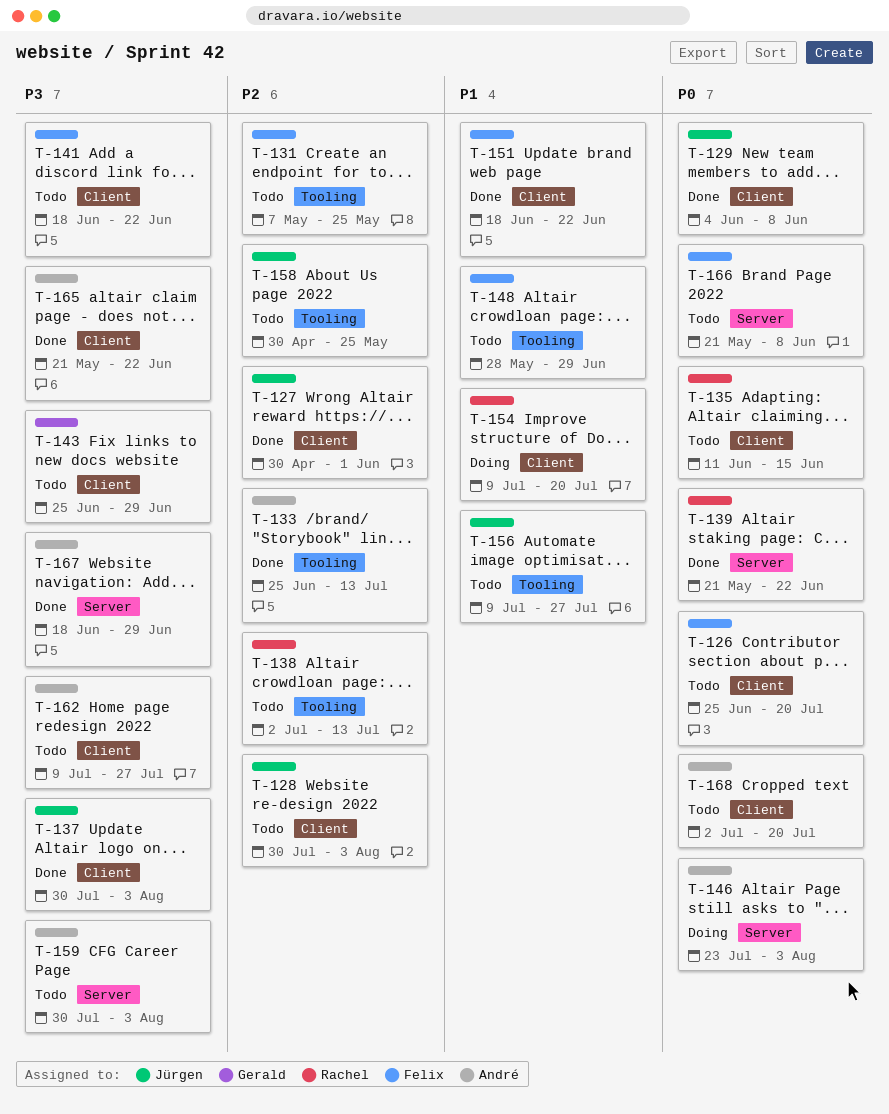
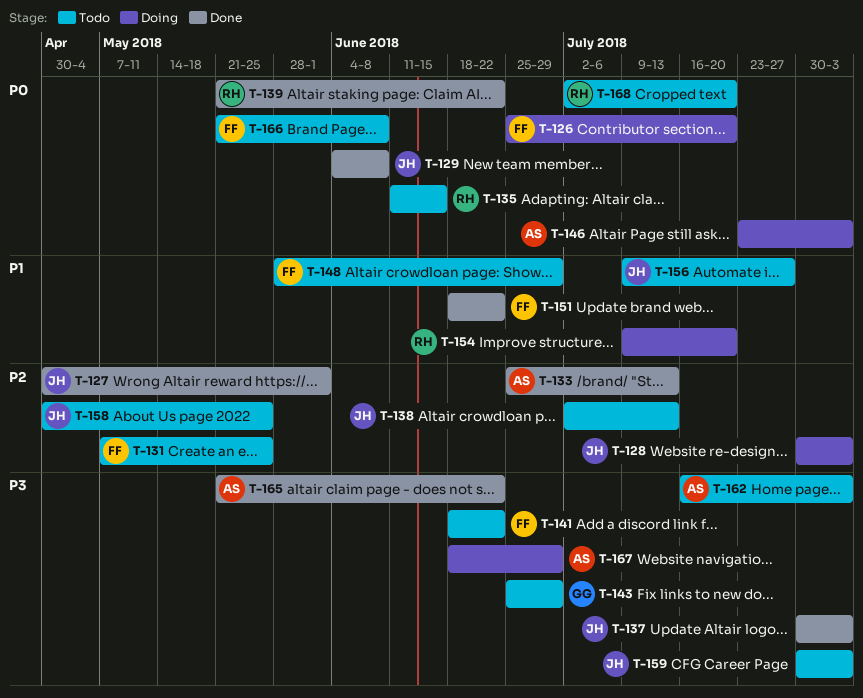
T-126, status: Todo -> Doing
T-128, status: Todo -> Doing
T-138, owner: Rachel -> Jürgen
T-159, owner: André -> Jürgen
T-162, start: Jul 9 -> Jul 16
T-162, due: Jul 27 -> Aug 3
T-167, status: Done -> Doing
T-168, owner: André -> Rachel

